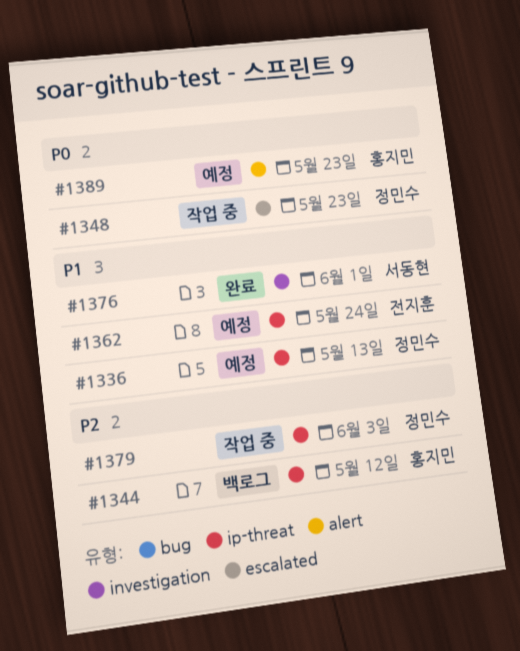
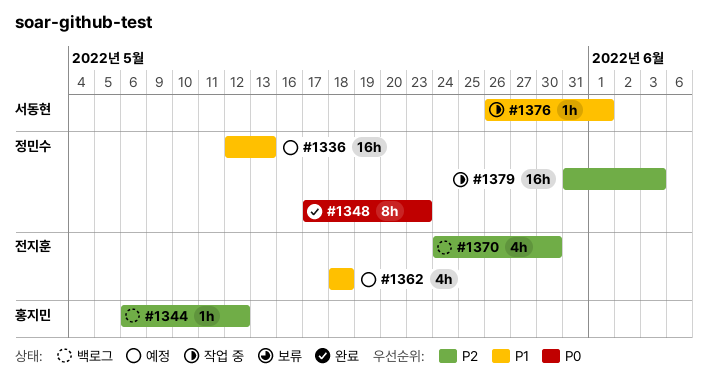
#1348, status: 작업 중 -> 완료
#1362, due: May 24 -> May 18
#1370: none -> present
#1376, status: 완료 -> 작업 중
#1389: present -> none

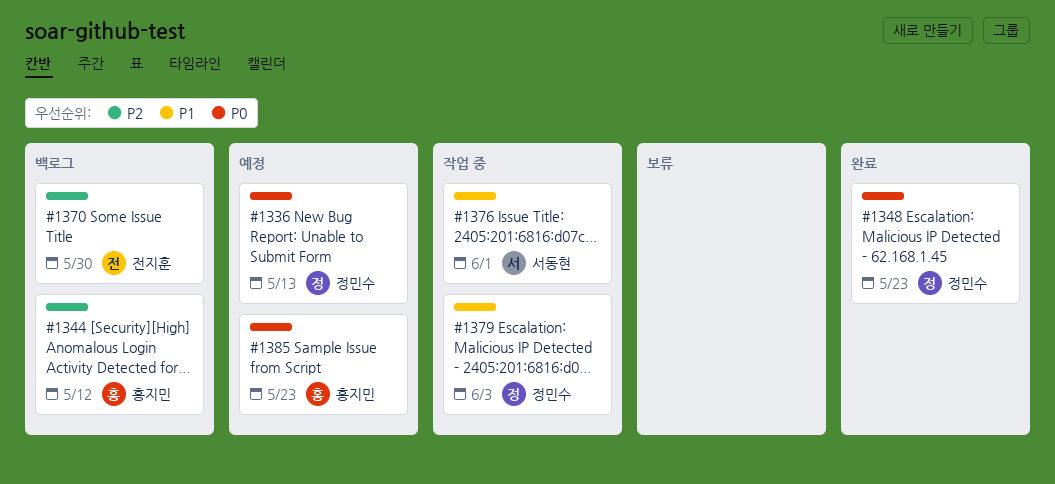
#1336, priority: P1 -> P0
#1362: present -> none
#1379, priority: P2 -> P1
#1385: none -> present

